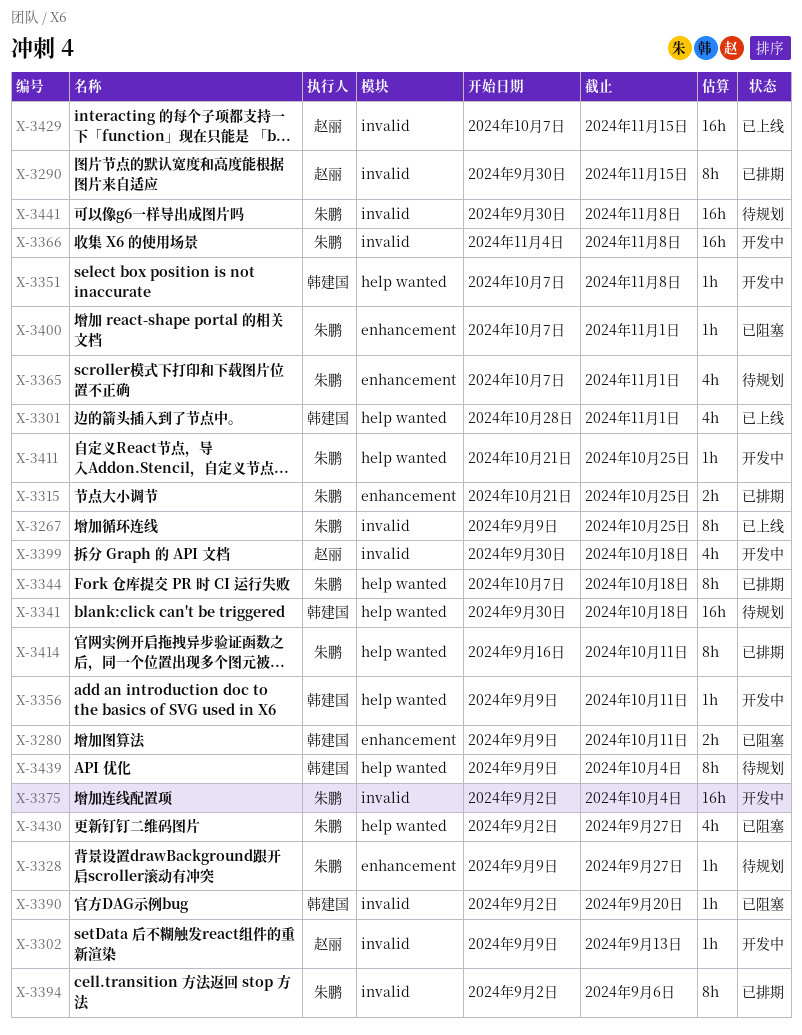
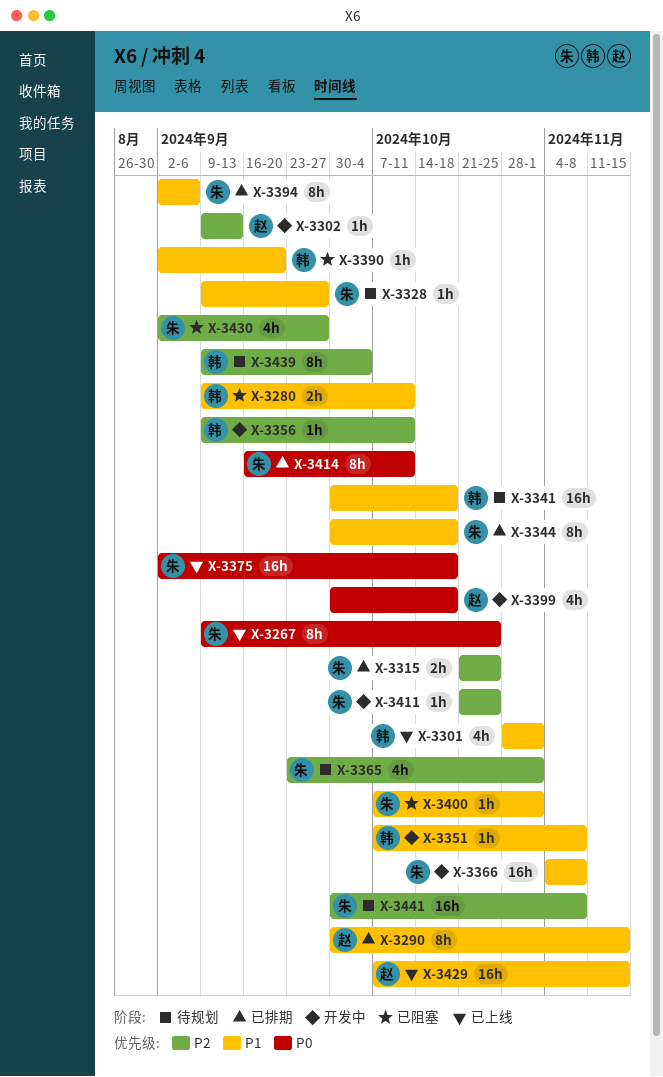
X-3344, start: Oct 7 -> Sep 30
X-3365, start: Oct 7 -> Sep 23
X-3375, status: 开发中 -> 已上线
X-3375, due: Oct 4 -> Oct 18

